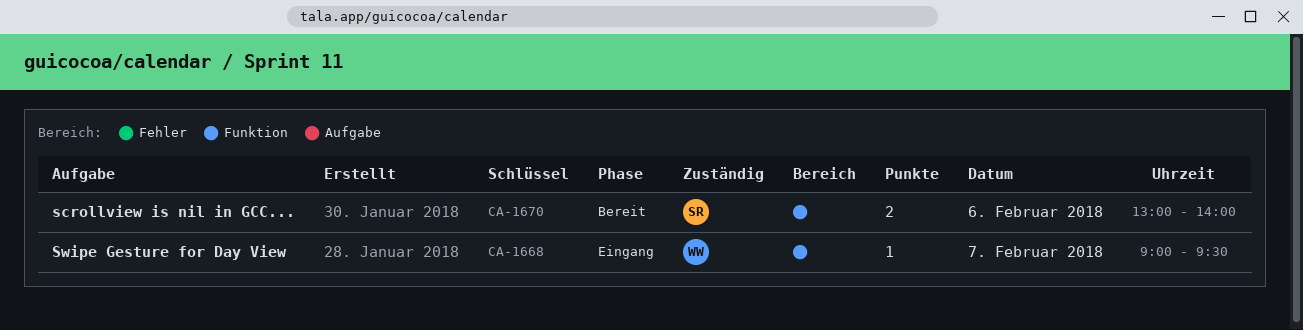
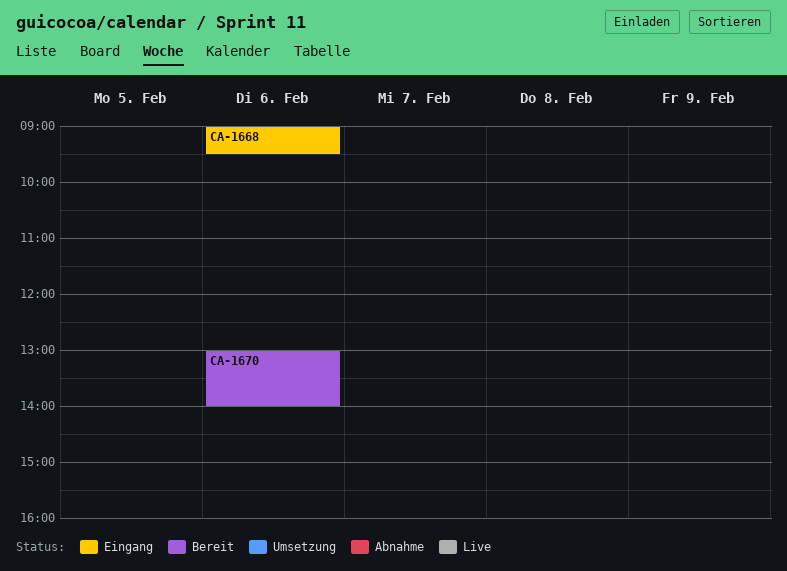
CA-1668, day: Feb 7 -> Feb 6

